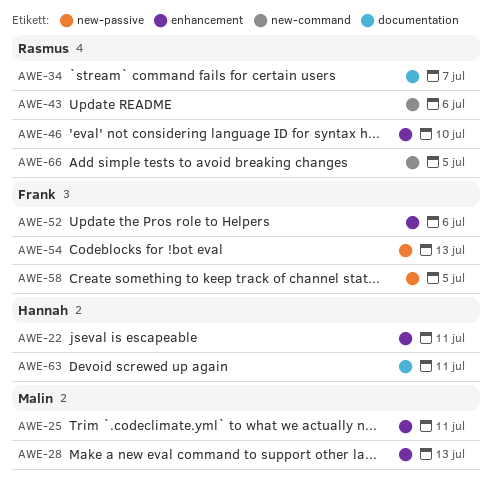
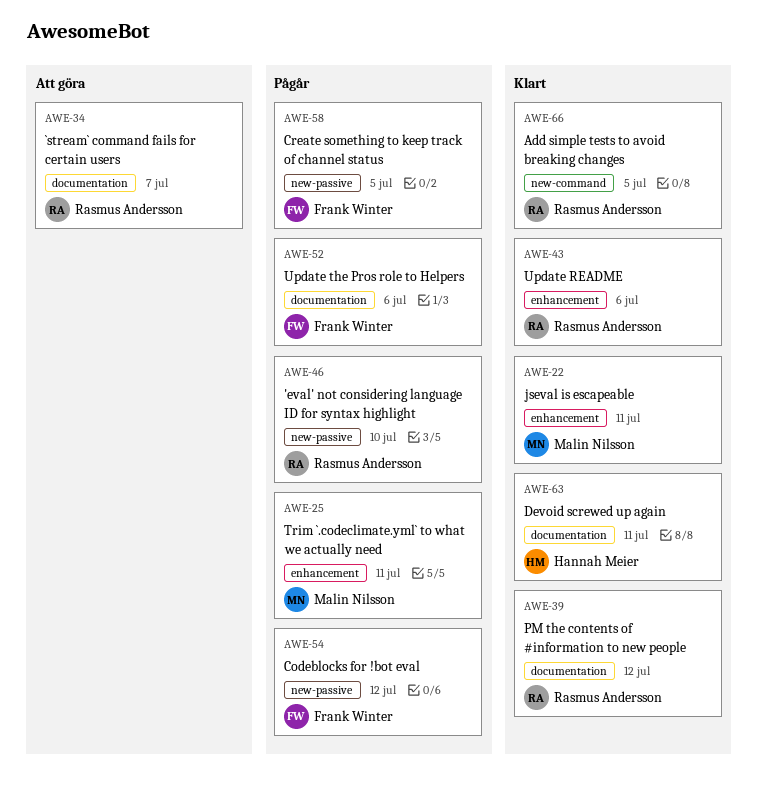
AWE-22, owner: Hannah Meier -> Malin Nilsson
AWE-28: present -> none
AWE-39: none -> present
AWE-43, label: new-command -> enhancement
AWE-46, label: enhancement -> new-passive
AWE-52, label: enhancement -> documentation
AWE-54, due: Jul 13 -> Jul 12

